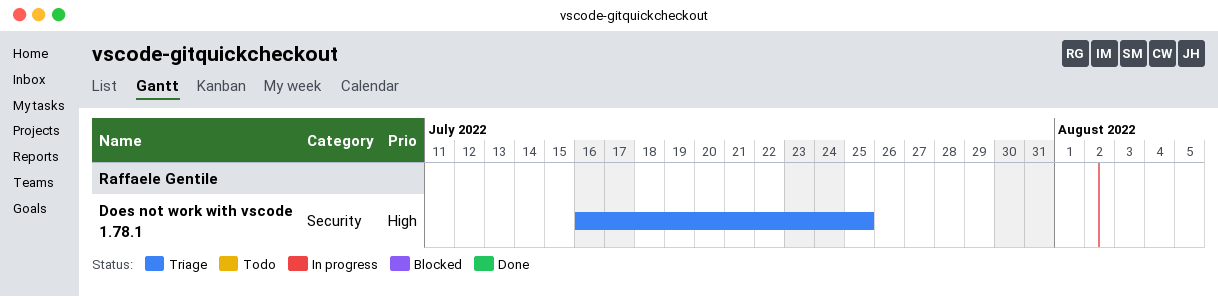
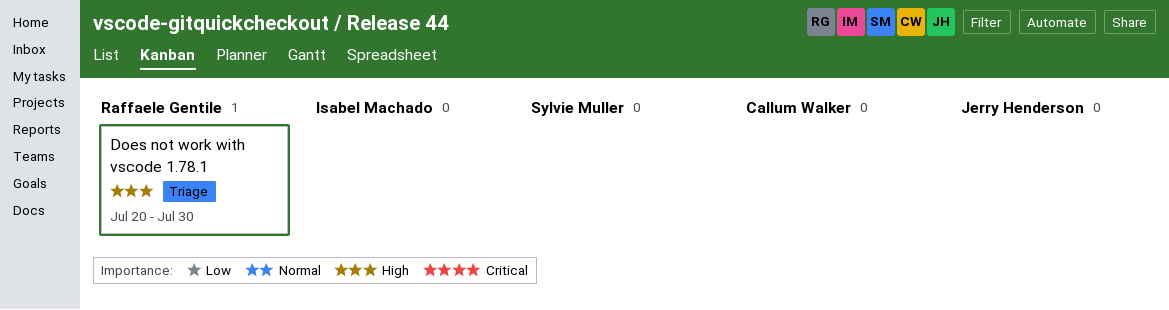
Does not work with vscode 1.78.1, start: Jul 16 -> Jul 20
Does not work with vscode 1.78.1, due: Jul 25 -> Jul 30

